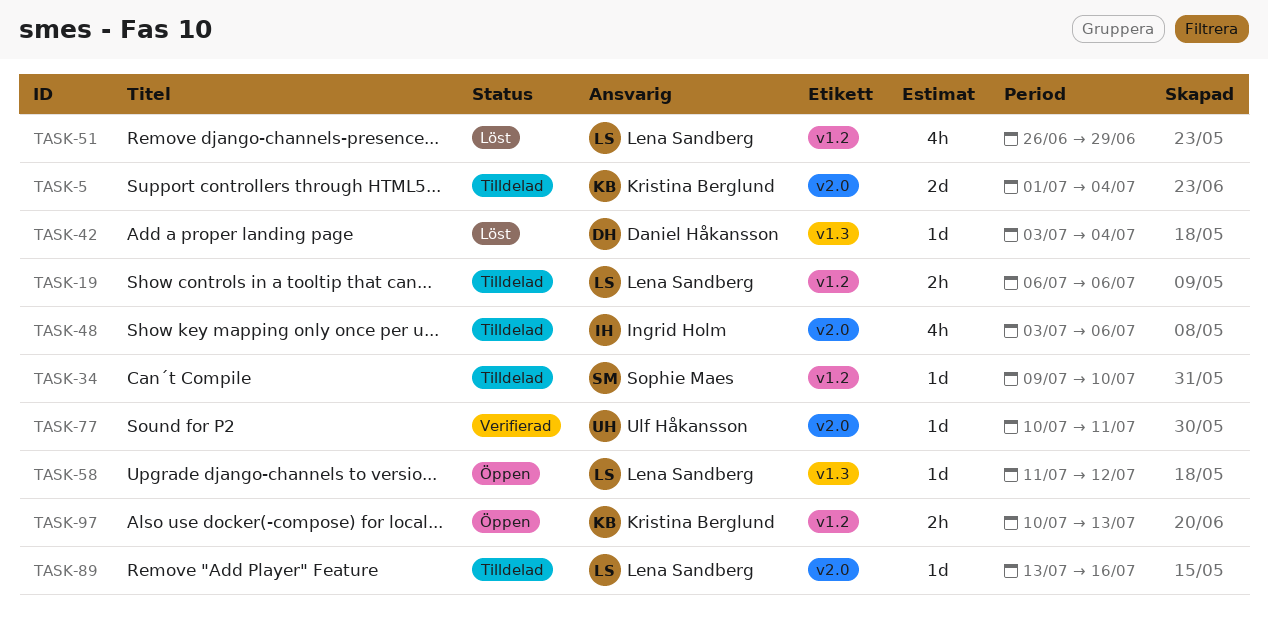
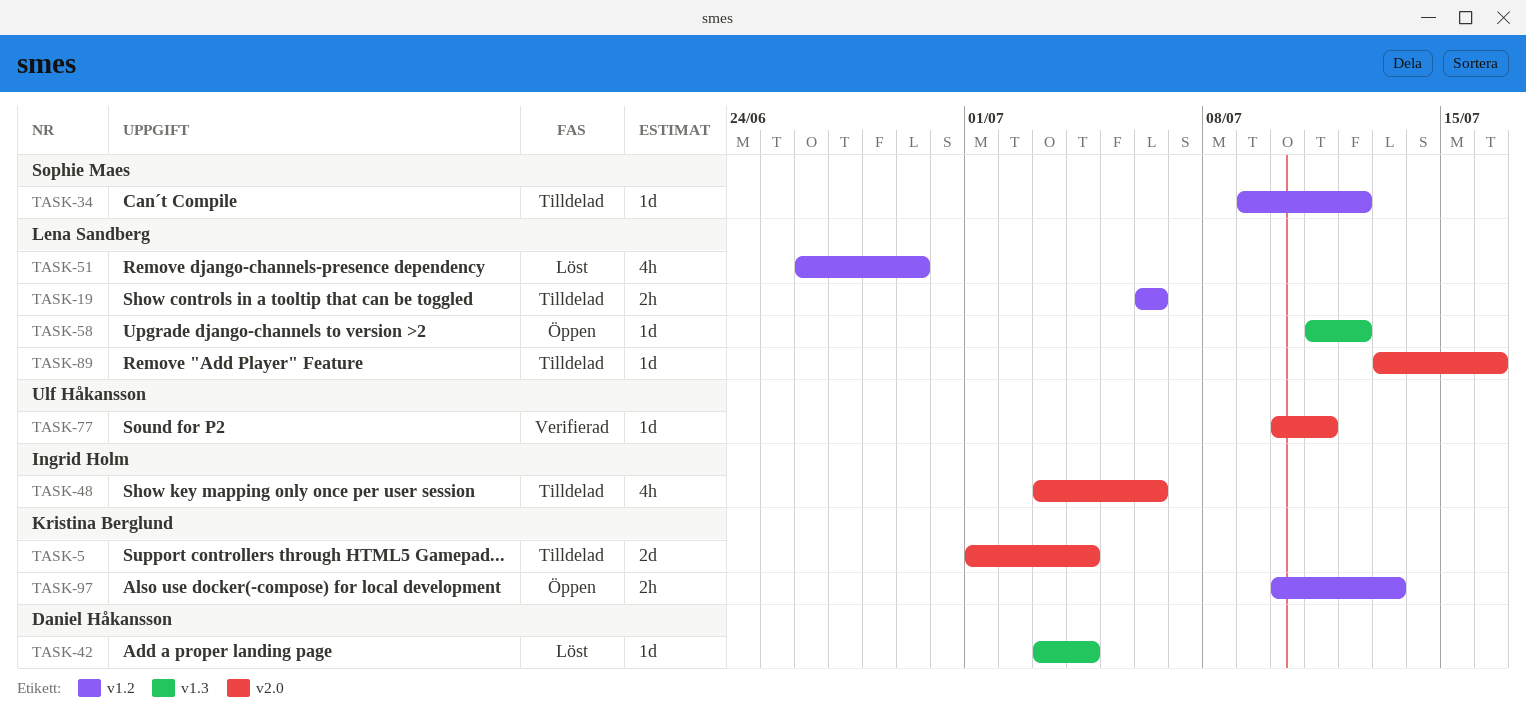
TASK-34, due: Jul 10 -> Jul 12

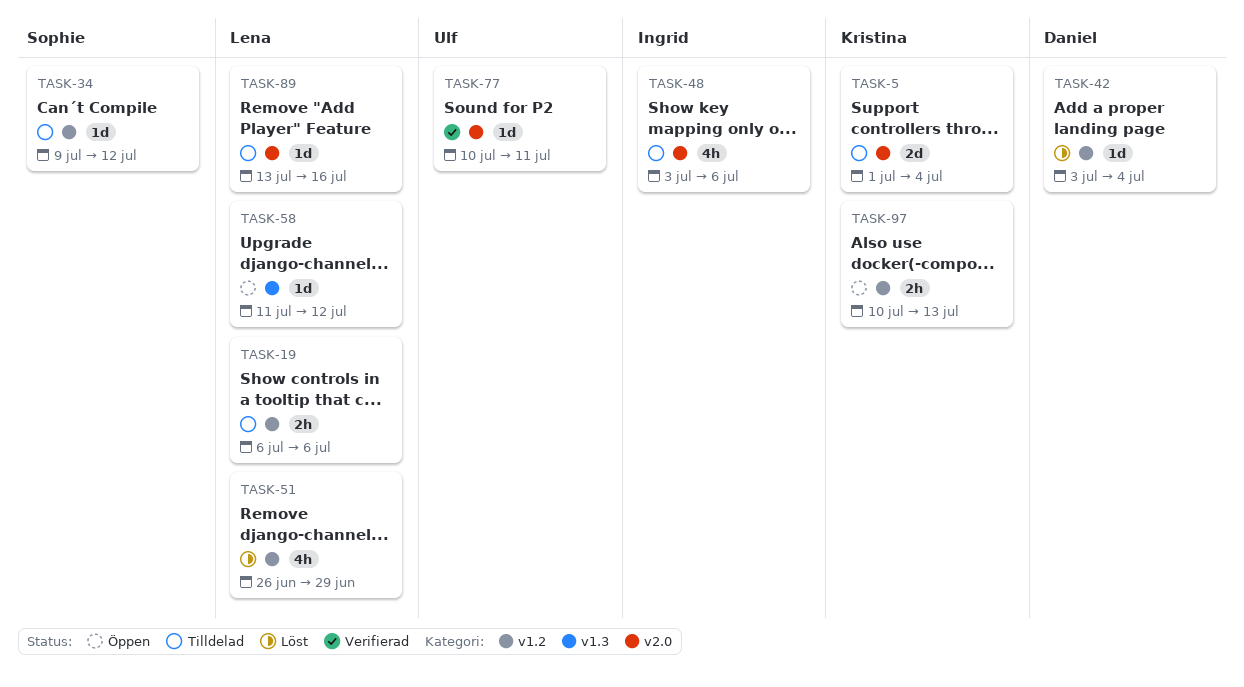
TASK-42, label: v1.3 -> v1.2

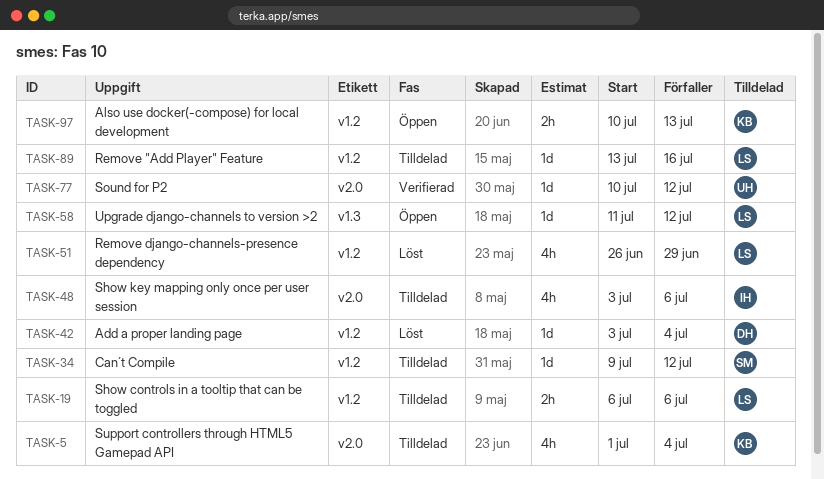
TASK-5, estimate: 2d -> 4h
TASK-77, due: Jul 11 -> Jul 12
TASK-89, label: v2.0 -> v1.2

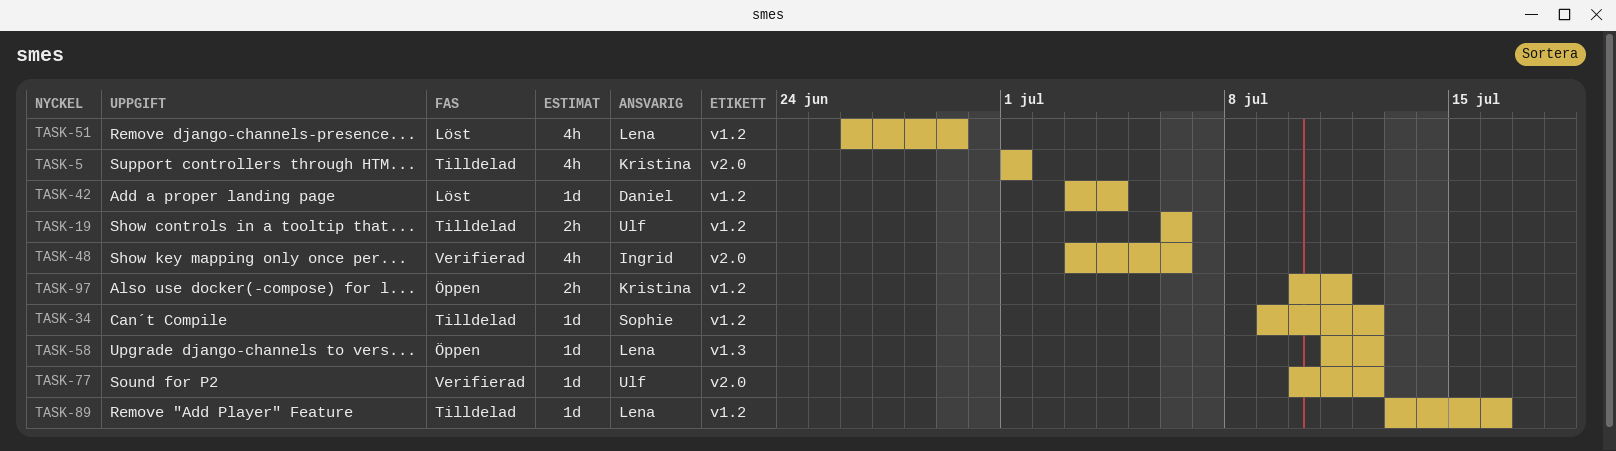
TASK-5, due: Jul 4 -> Jul 1
TASK-19, owner: Lena -> Ulf
TASK-48, status: Tilldelad -> Verifierad
TASK-97, due: Jul 13 -> Jul 11

